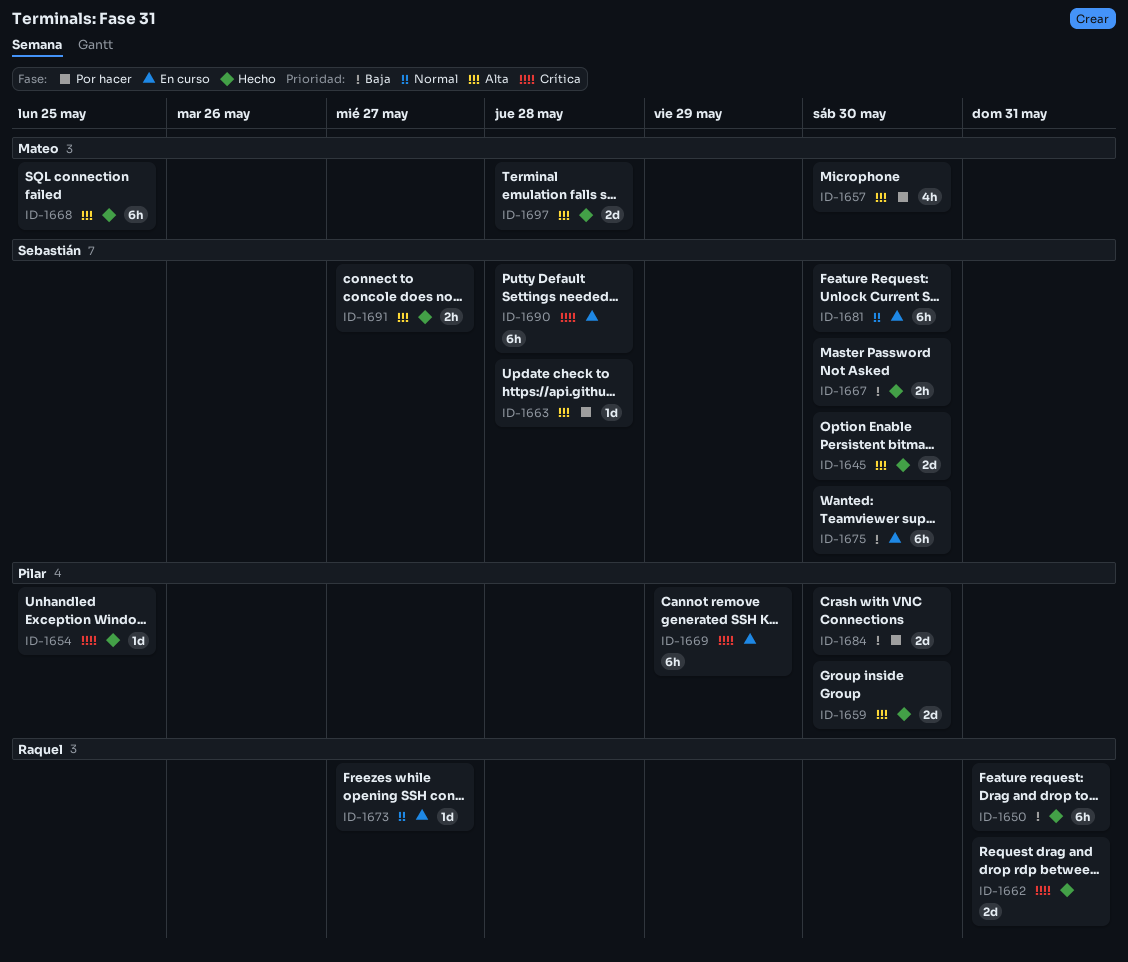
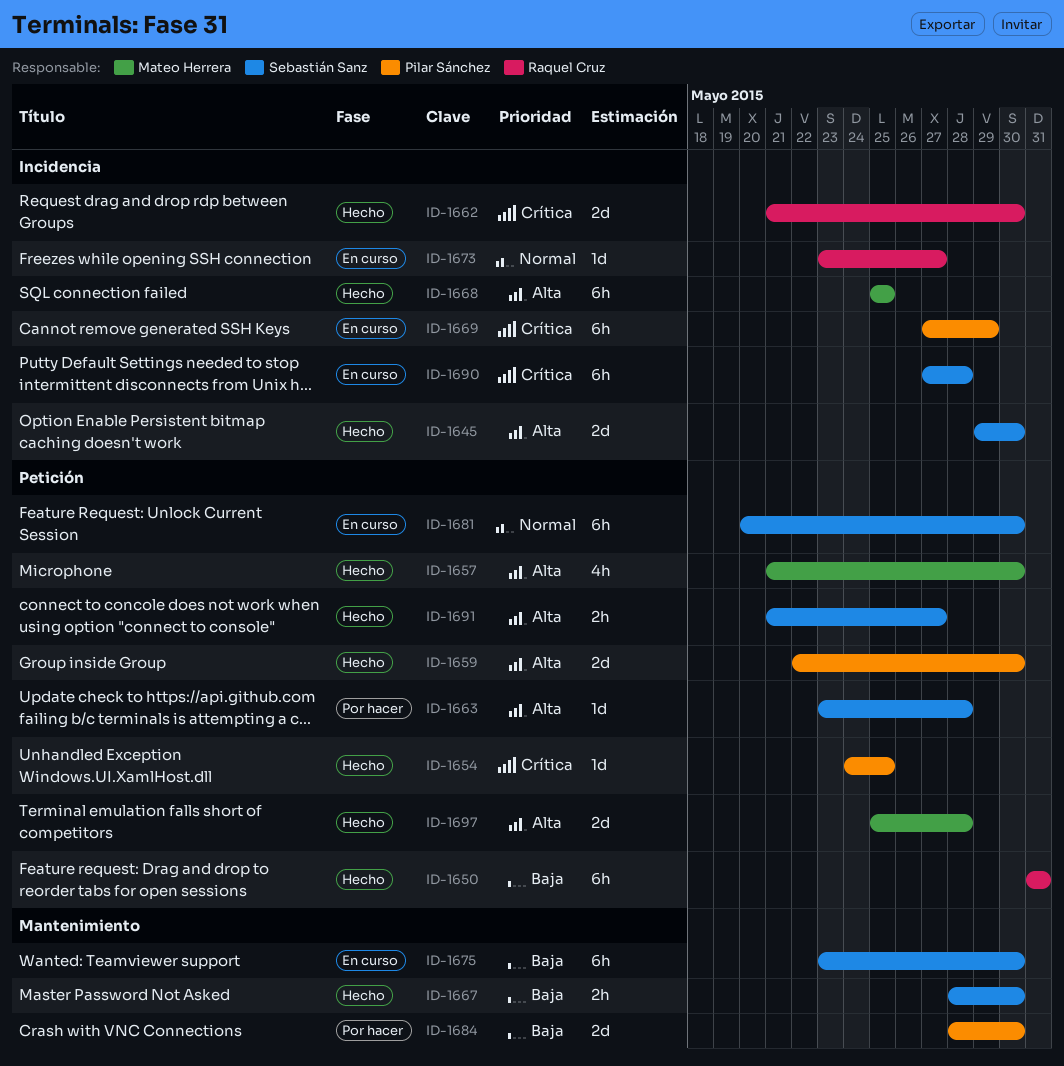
ID-1657, status: Por hacer -> Hecho
ID-1662, due: May 31 -> May 30

